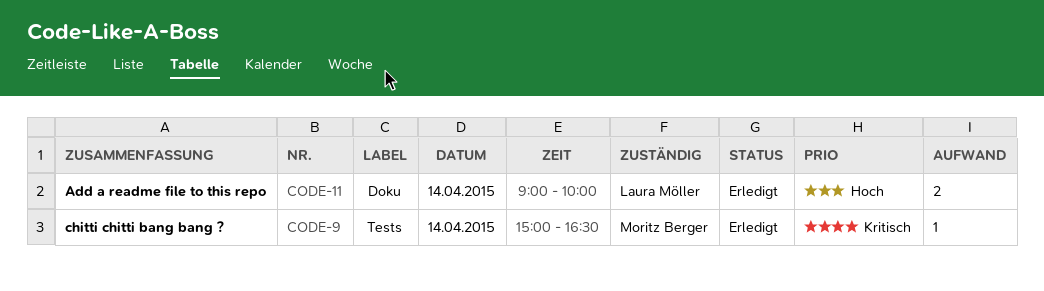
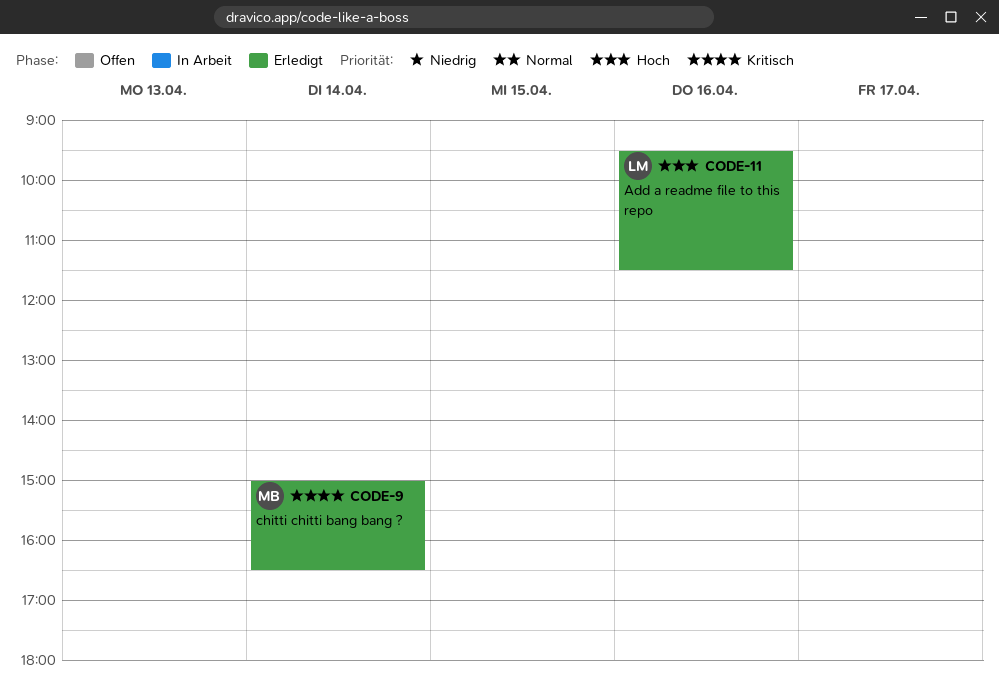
CODE-11, day: Apr 14 -> Apr 16
CODE-11, begins: 09:00 -> 09:30
CODE-11, ends: 10:00 -> 11:30

